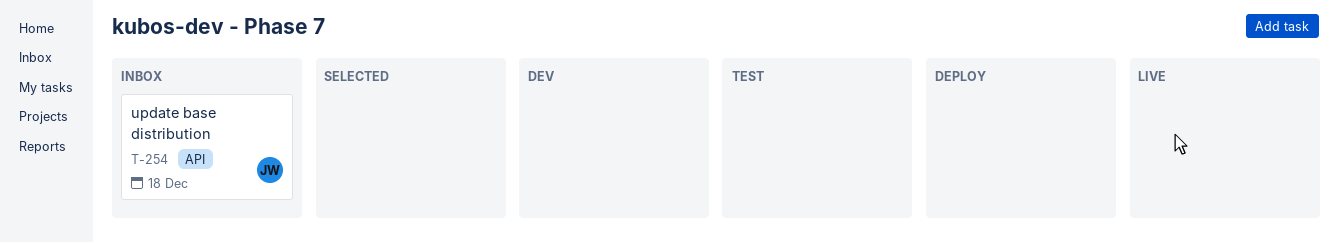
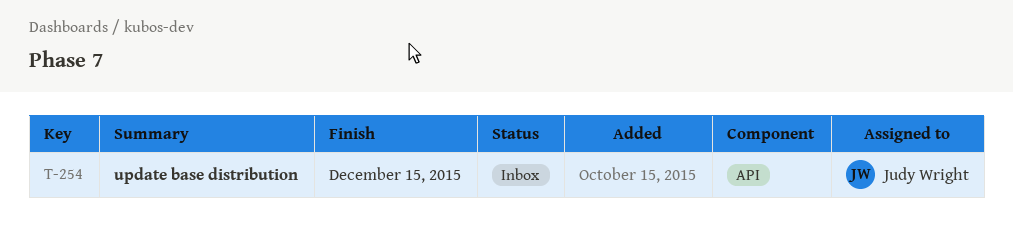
T-254, due: Dec 18 -> Dec 15

